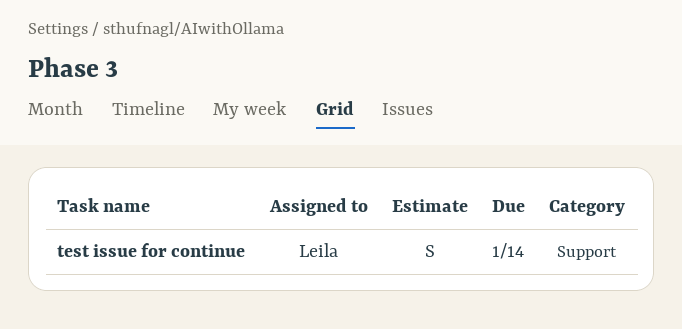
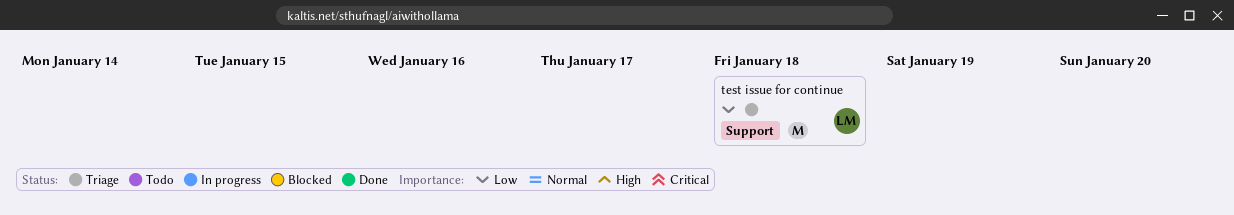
test issue for continue, estimate: S -> M
test issue for continue, due: Jan 14 -> Jan 18

